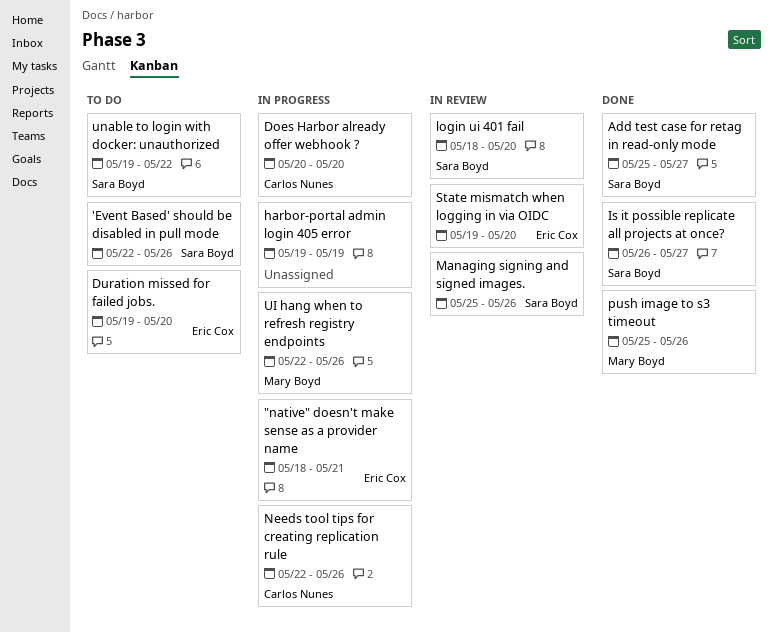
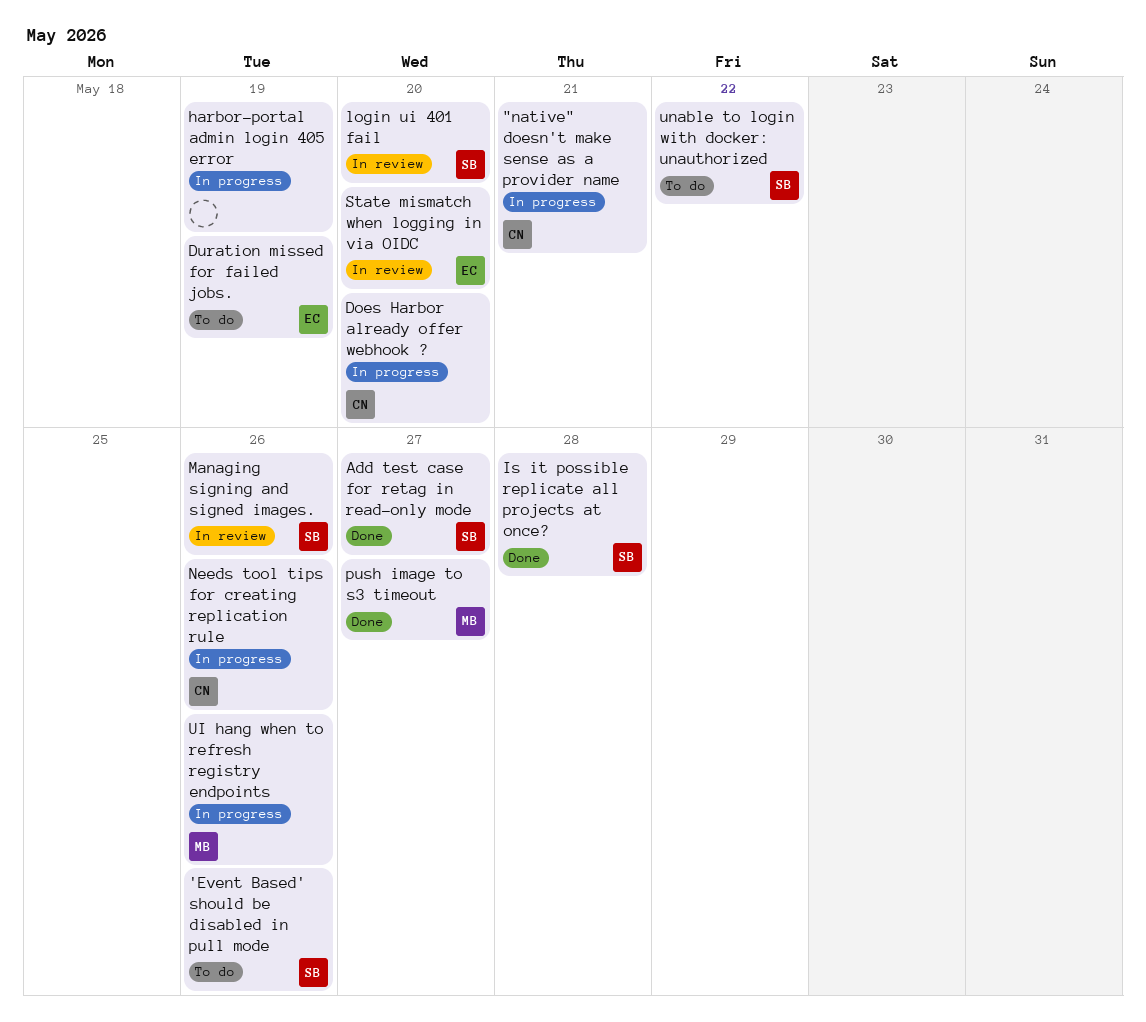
"native" doesn't make sense as a provider name, owner: Eric Cox -> Carlos Nunes
Duration missed for failed jobs., due: May 20 -> May 19
Is it possible replicate all projects at once?, due: May 27 -> May 28
push image to s3 timeout, due: May 26 -> May 27

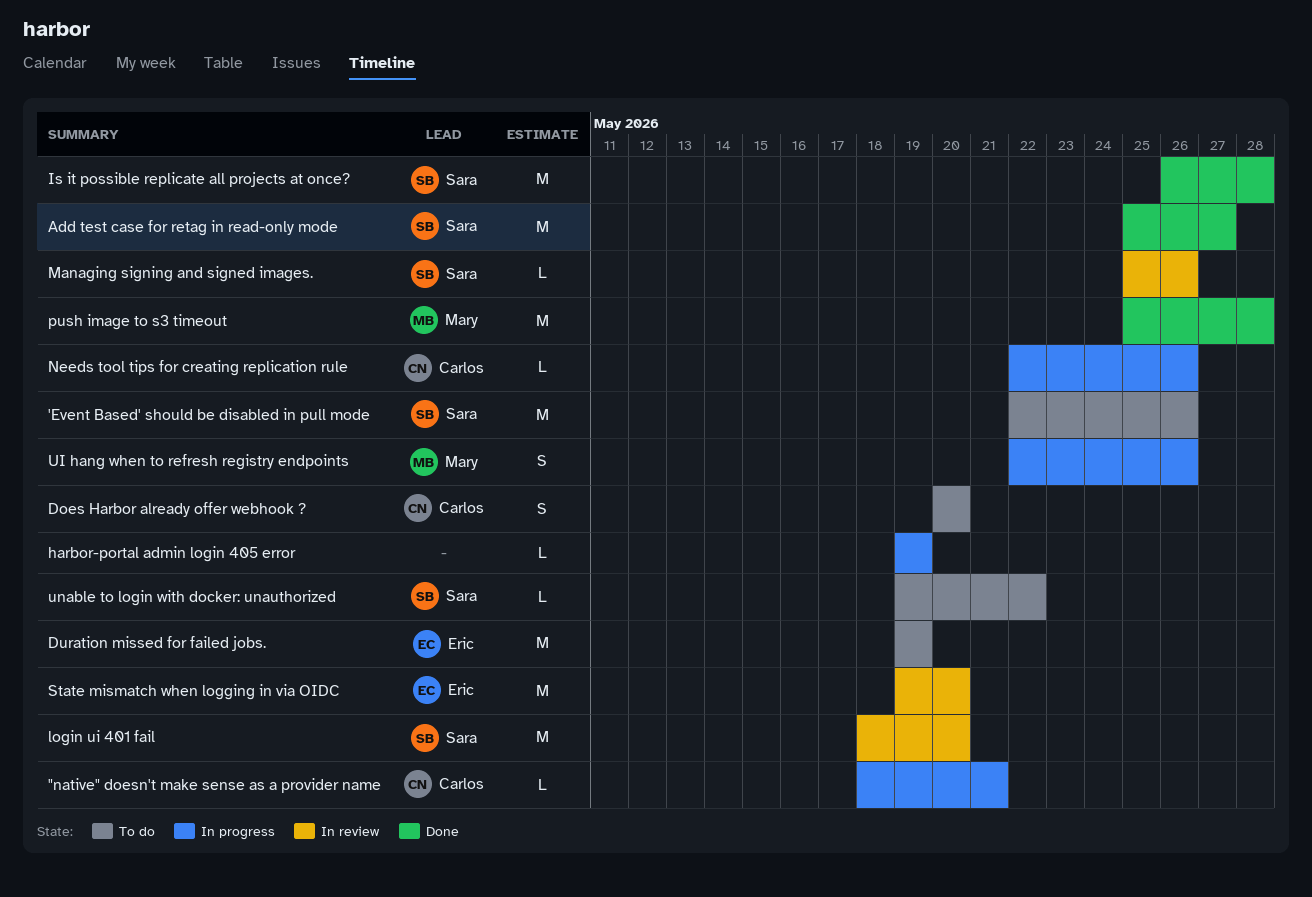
Does Harbor already offer webhook ?, status: In progress -> To do
push image to s3 timeout, due: May 27 -> May 28

